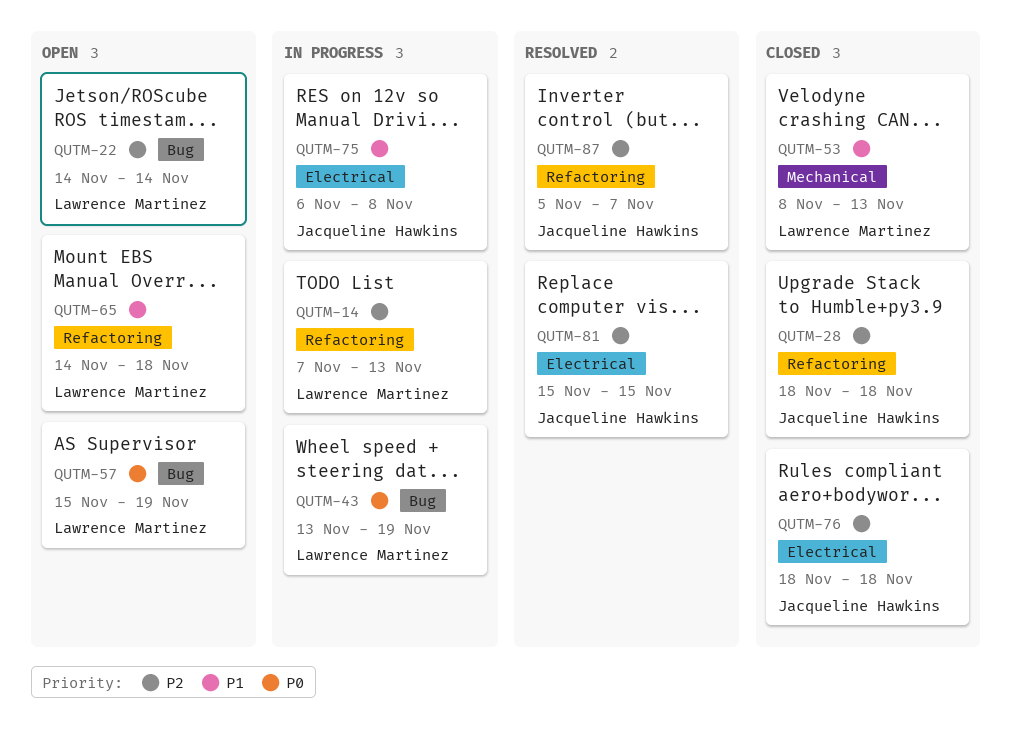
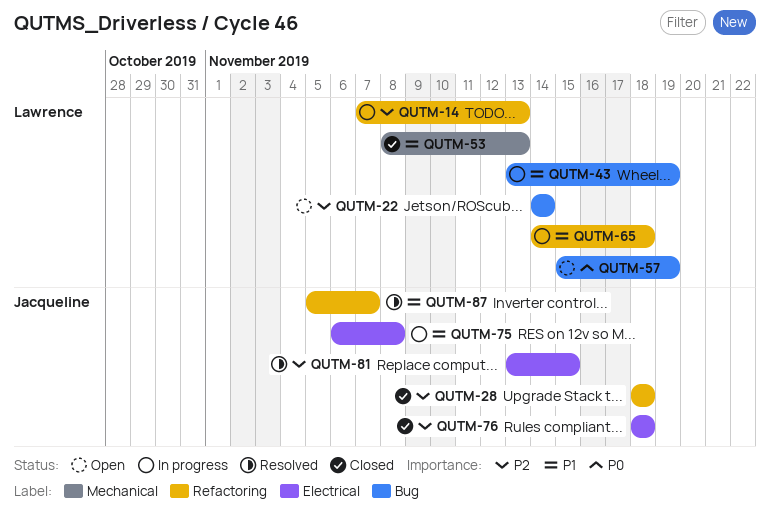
QUTM-43, priority: P0 -> P1
QUTM-65, status: Open -> In progress
QUTM-81, start: Nov 15 -> Nov 13
QUTM-87, priority: P2 -> P1

